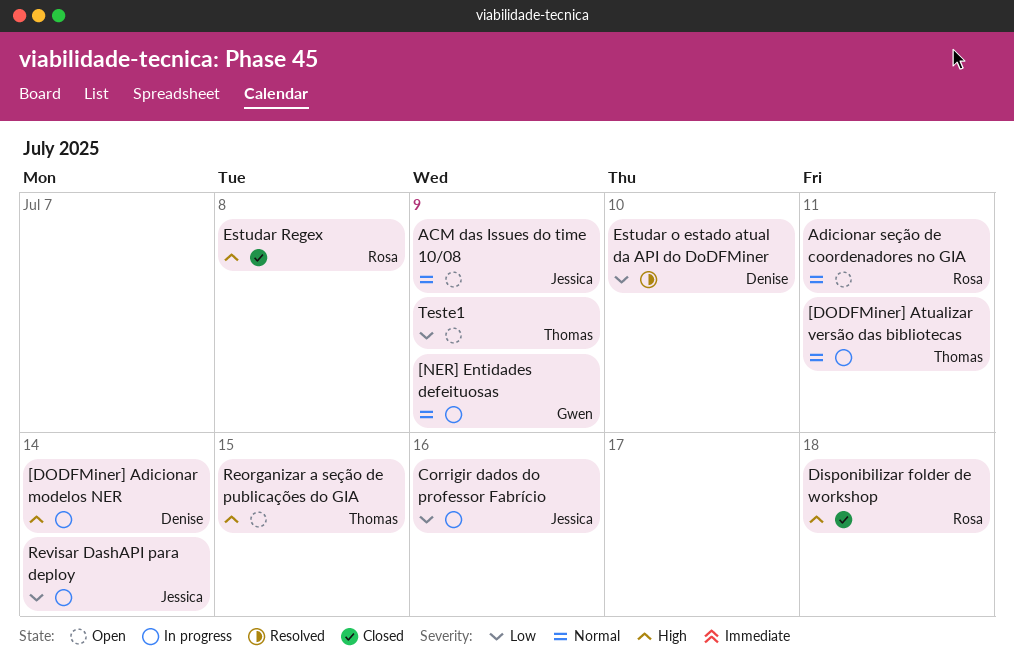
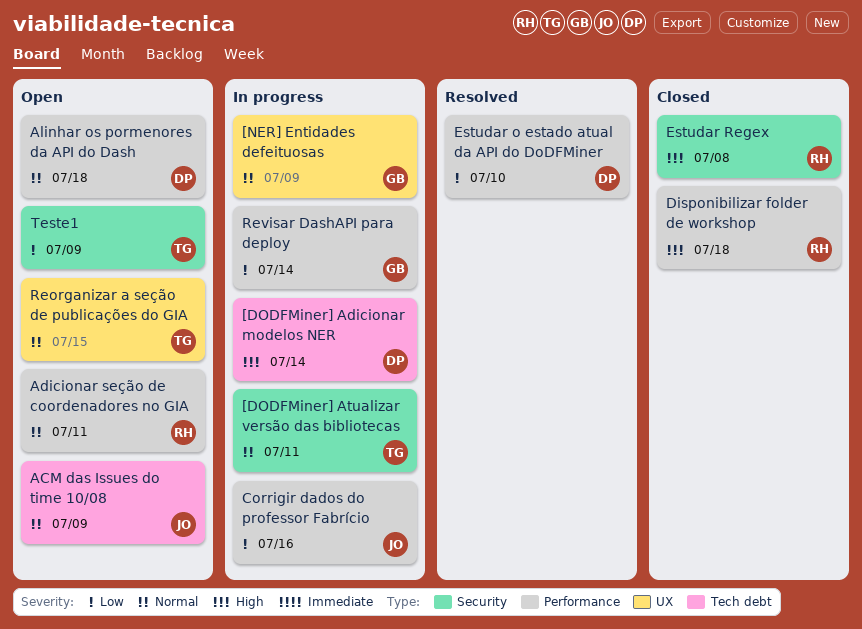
Alinhar os pormenores da API do Dash: none -> present
Reorganizar a seção de publicações do GIA, priority: High -> Normal
Revisar DashAPI para deploy, owner: Jessica -> Gwen

